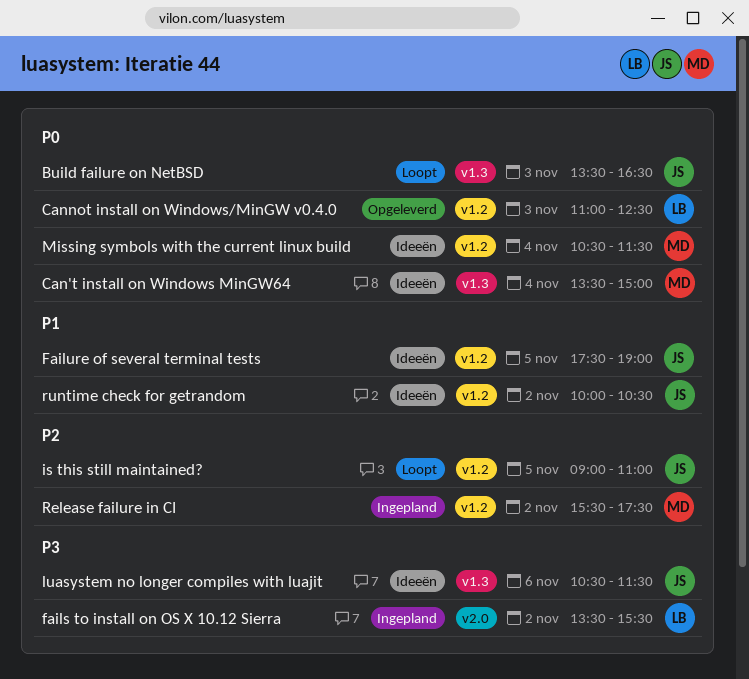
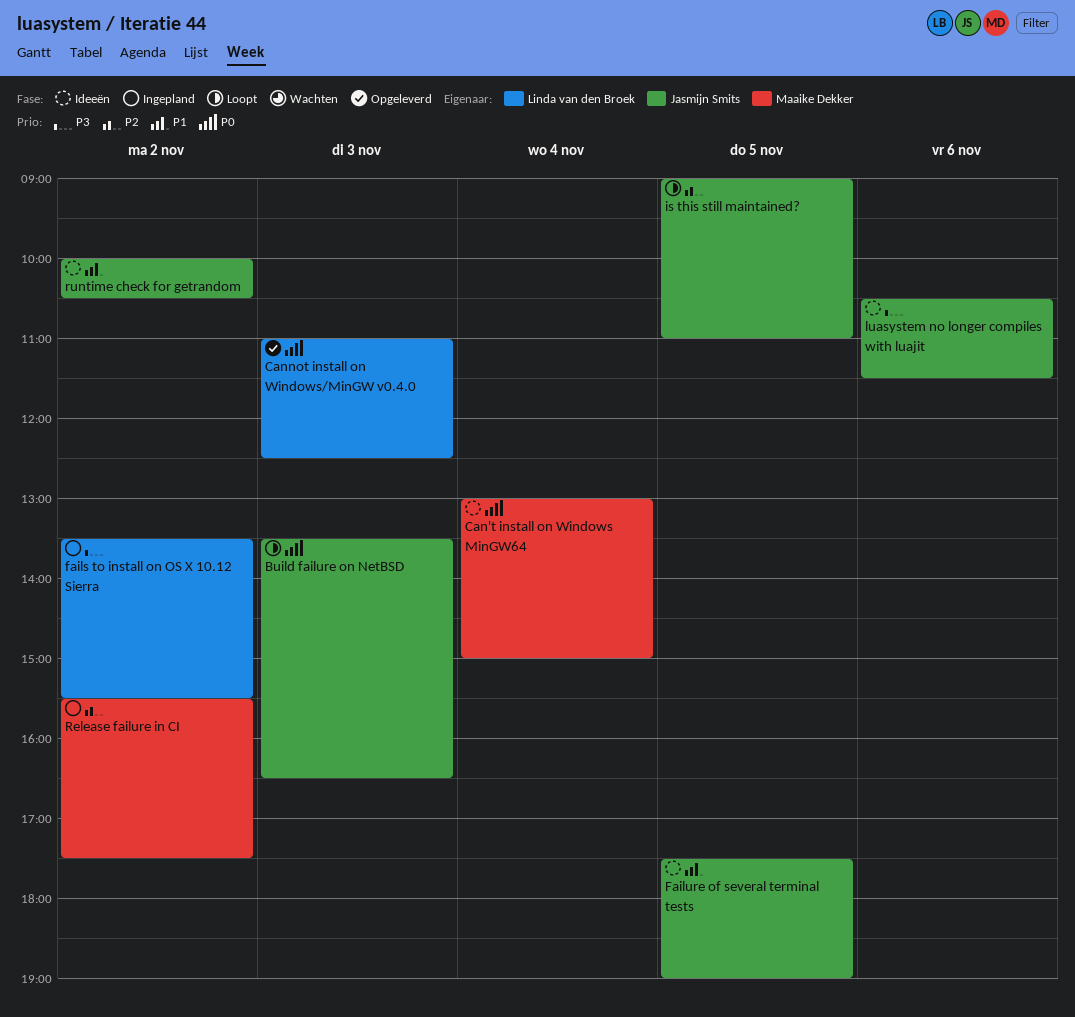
Can't install on Windows MinGW64, begins: 13:30 -> 13:00
Missing symbols with the current linux build: present -> none

